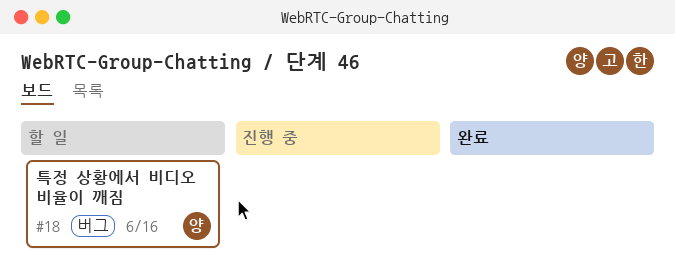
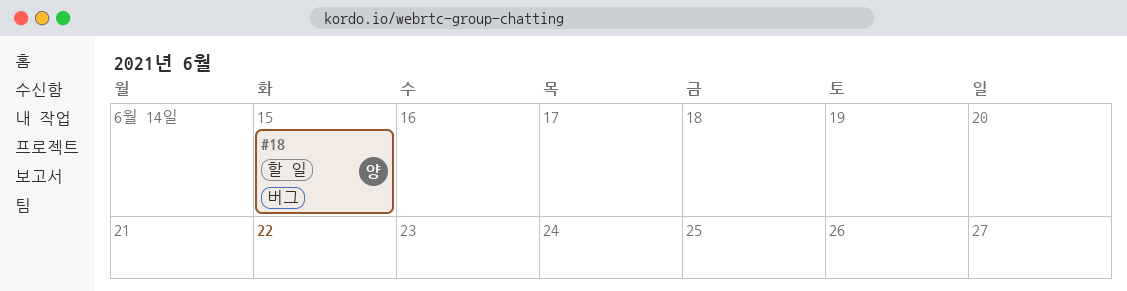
#18, due: Jun 16 -> Jun 15

